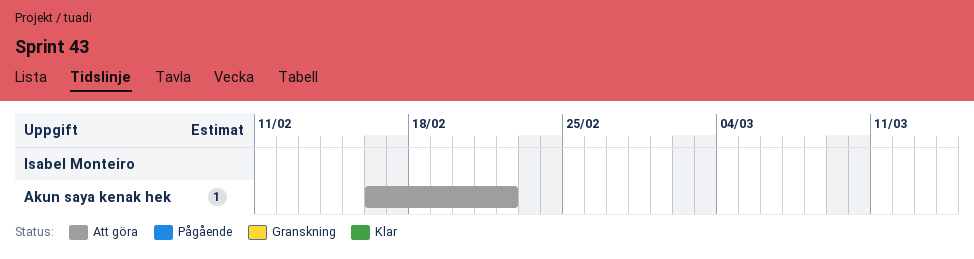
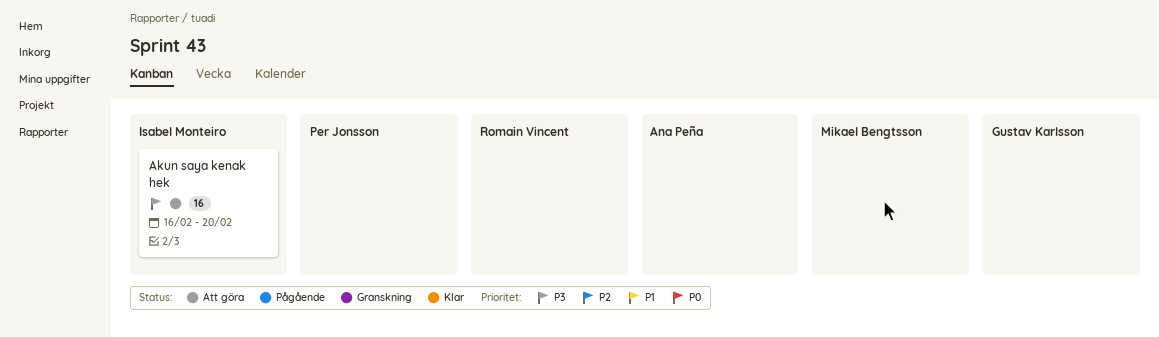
Akun saya kenak hek, estimate: 1 -> 16
Akun saya kenak hek, due: Feb 22 -> Feb 20

